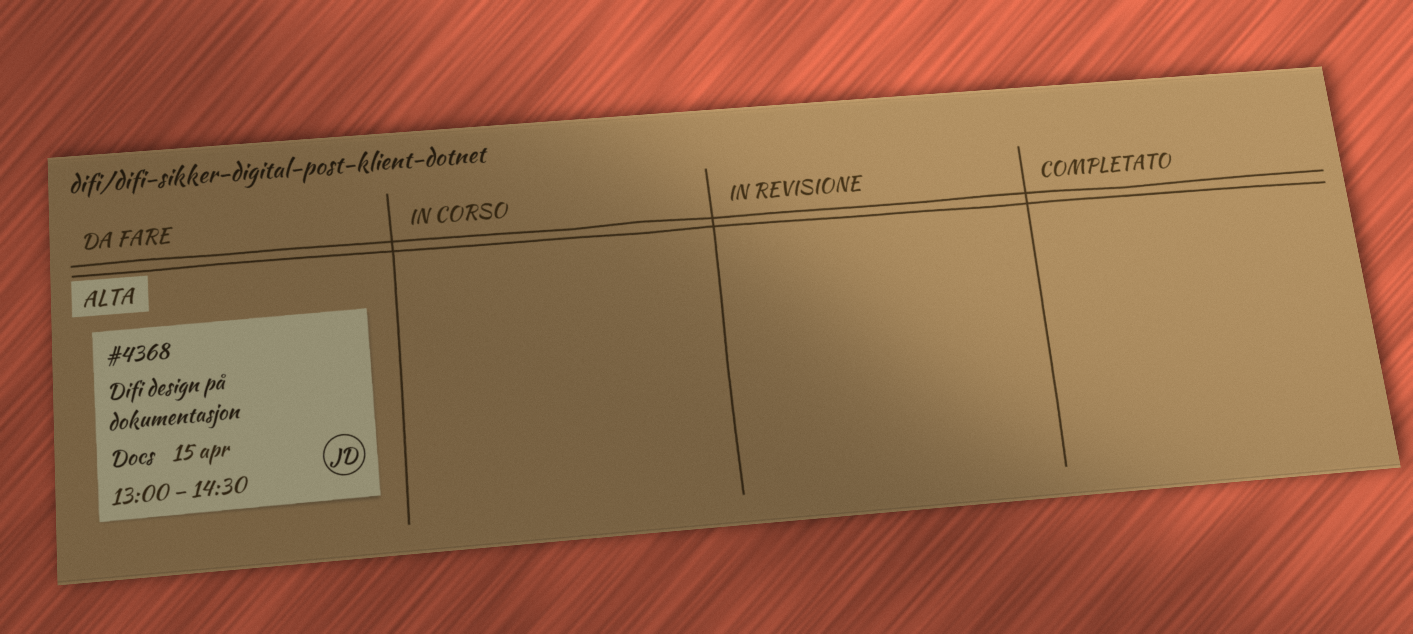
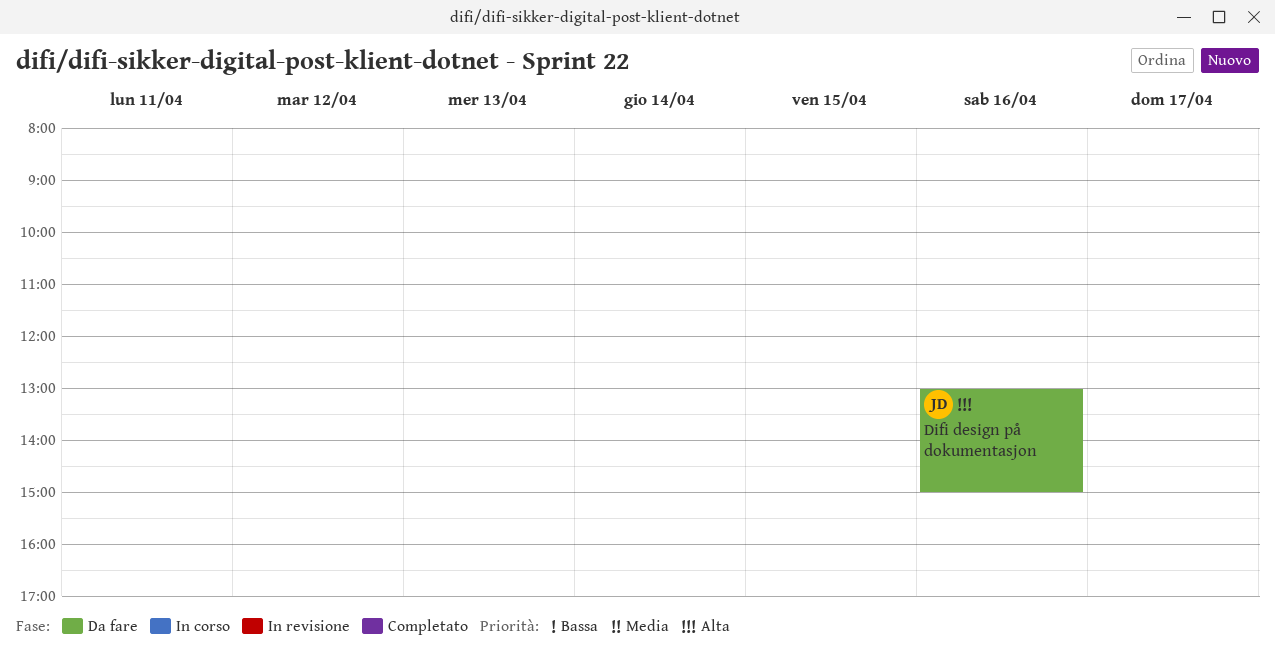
Difi design på dokumentasjon, day: Apr 15 -> Apr 16
Difi design på dokumentasjon, ends: 14:30 -> 15:00

